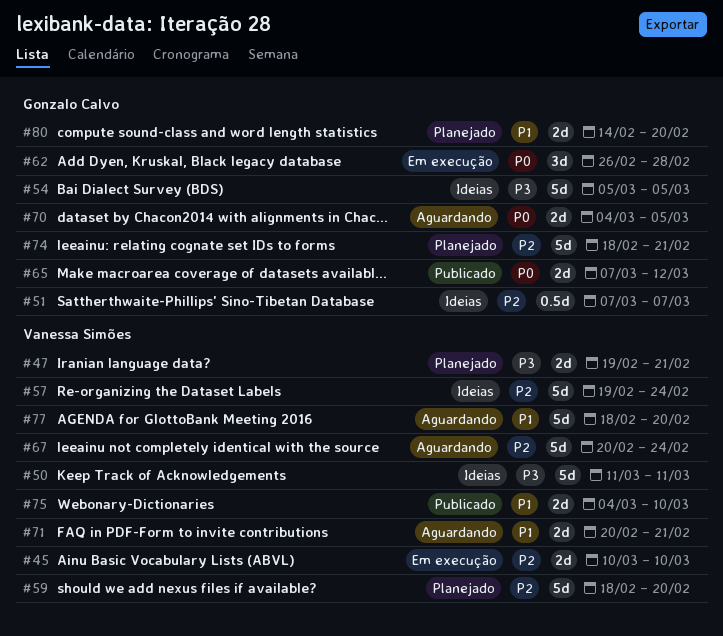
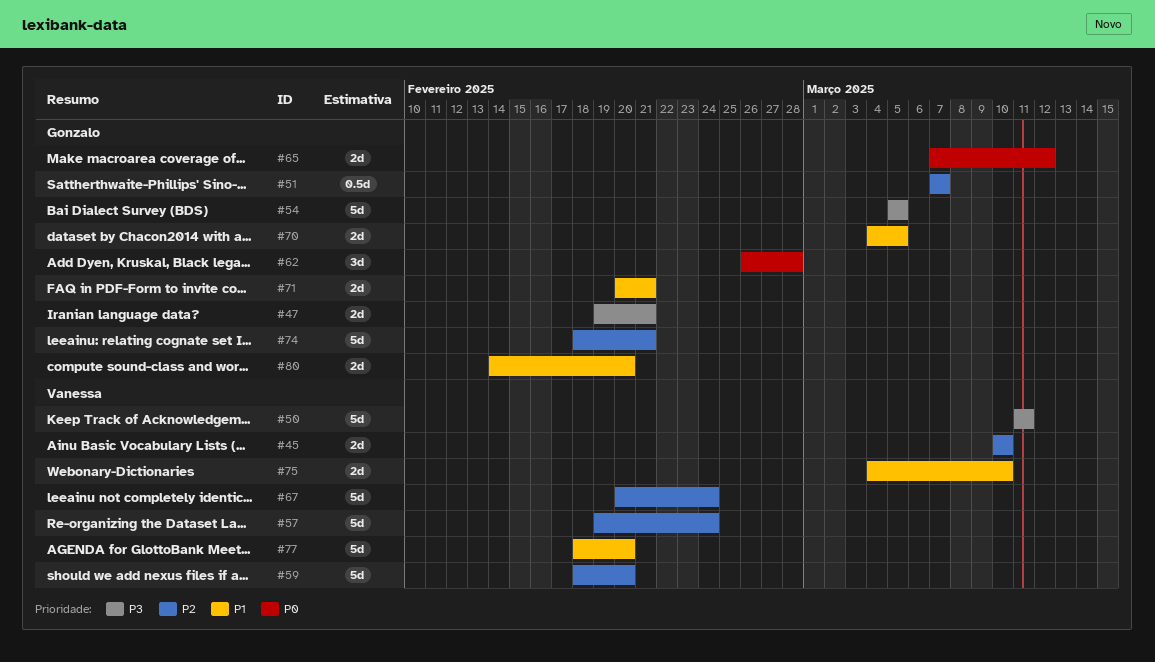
#47, owner: Vanessa Simões -> Gonzalo Calvo
#70, priority: P0 -> P1
#71, owner: Vanessa Simões -> Gonzalo Calvo

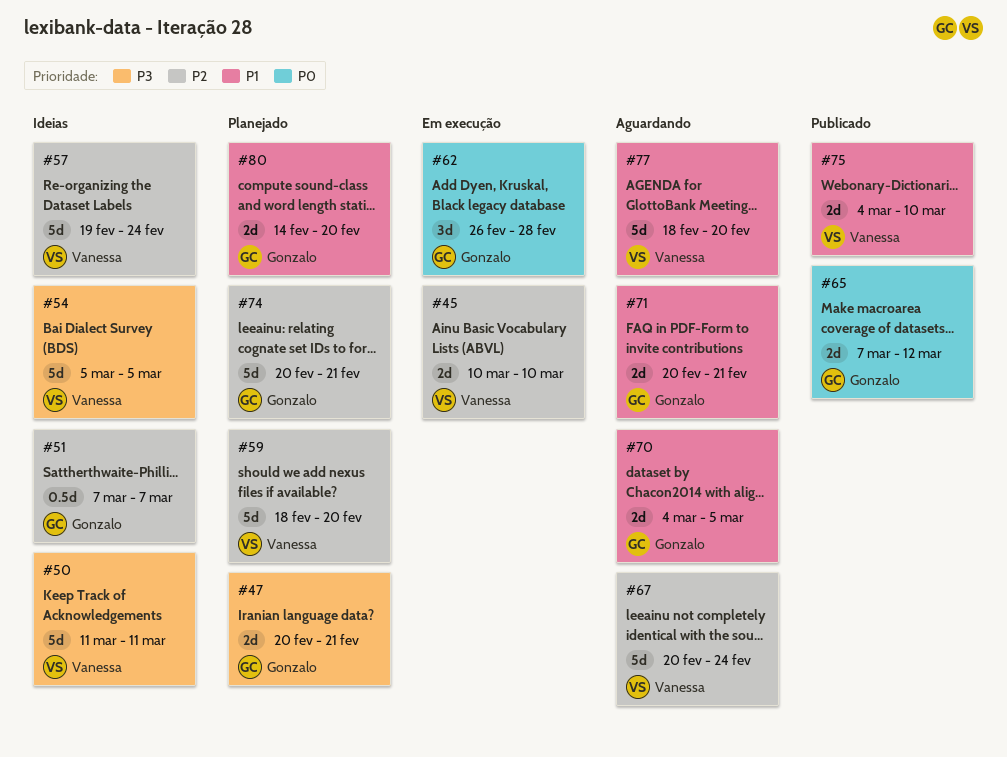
#47, start: Feb 19 -> Feb 20
#54, owner: Gonzalo -> Vanessa
#74, start: Feb 18 -> Feb 20

